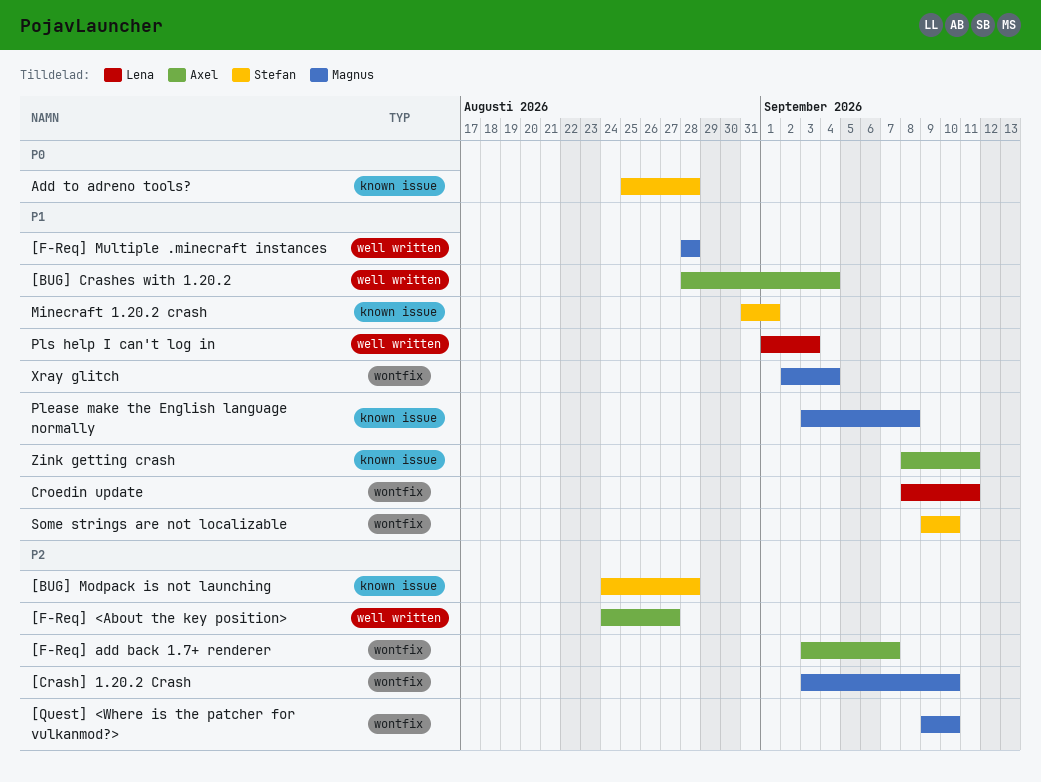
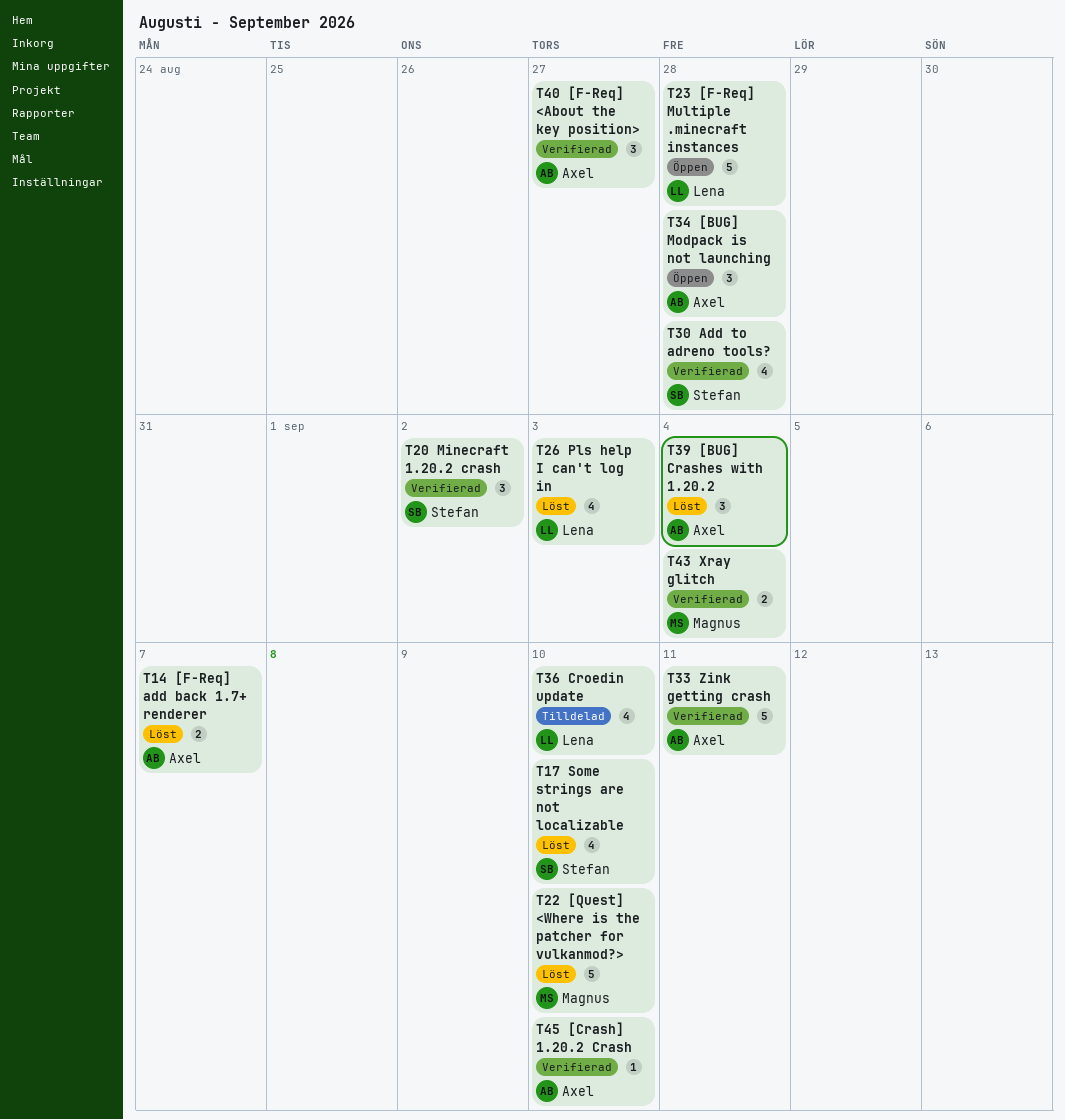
[BUG] Modpack is not launching, owner: Stefan -> Axel
[Crash] 1.20.2 Crash, owner: Magnus -> Axel
[F-Req] Multiple .minecraft instances, owner: Magnus -> Lena
Croedin update, due: Sep 11 -> Sep 10
Minecraft 1.20.2 crash, due: Sep 1 -> Sep 2
Please make the English language normally: present -> none

